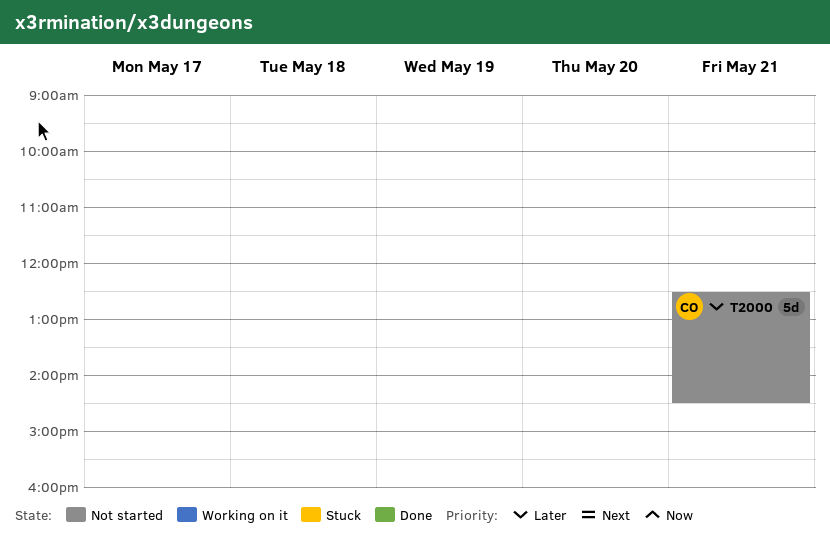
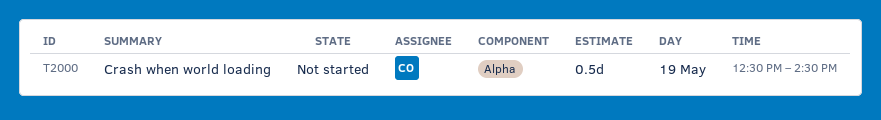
T2000, estimate: 5d -> 0.5d
T2000, day: May 21 -> May 19

